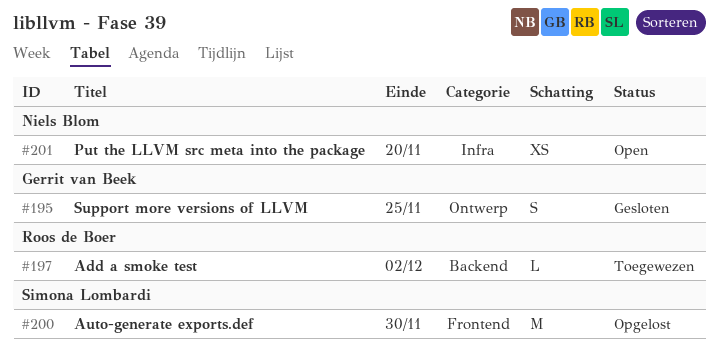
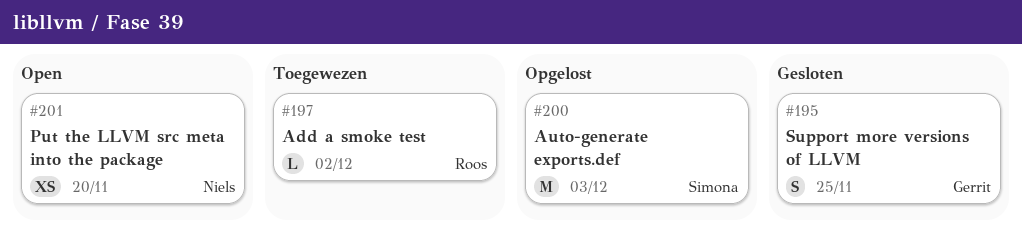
#200, due: Nov 30 -> Dec 3

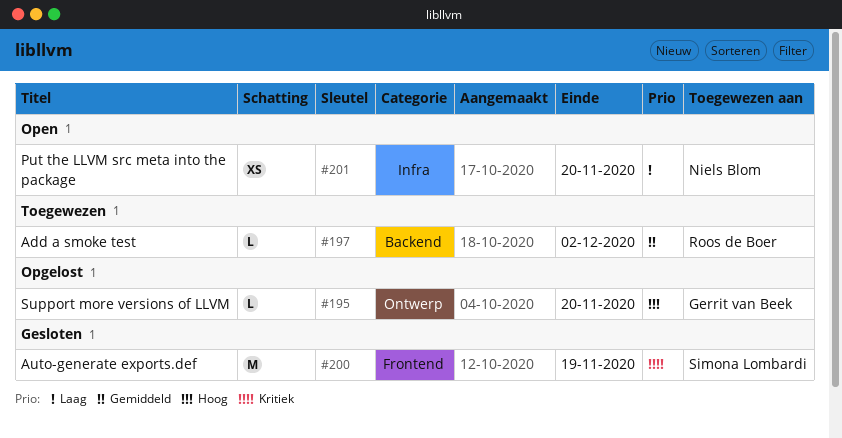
#195, status: Gesloten -> Opgelost
#195, estimate: S -> L
#195, due: Nov 25 -> Nov 20
#200, status: Opgelost -> Gesloten
#200, due: Dec 3 -> Nov 19

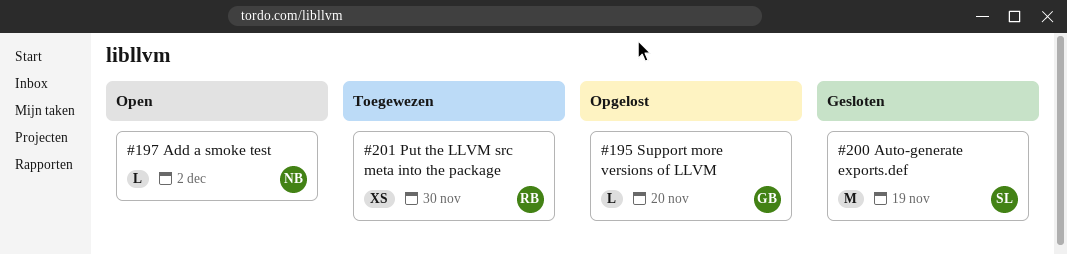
#197, status: Toegewezen -> Open
#197, owner: Roos de Boer -> Niels Blom
#201, status: Open -> Toegewezen
#201, owner: Niels Blom -> Roos de Boer
#201, due: Nov 20 -> Nov 30

